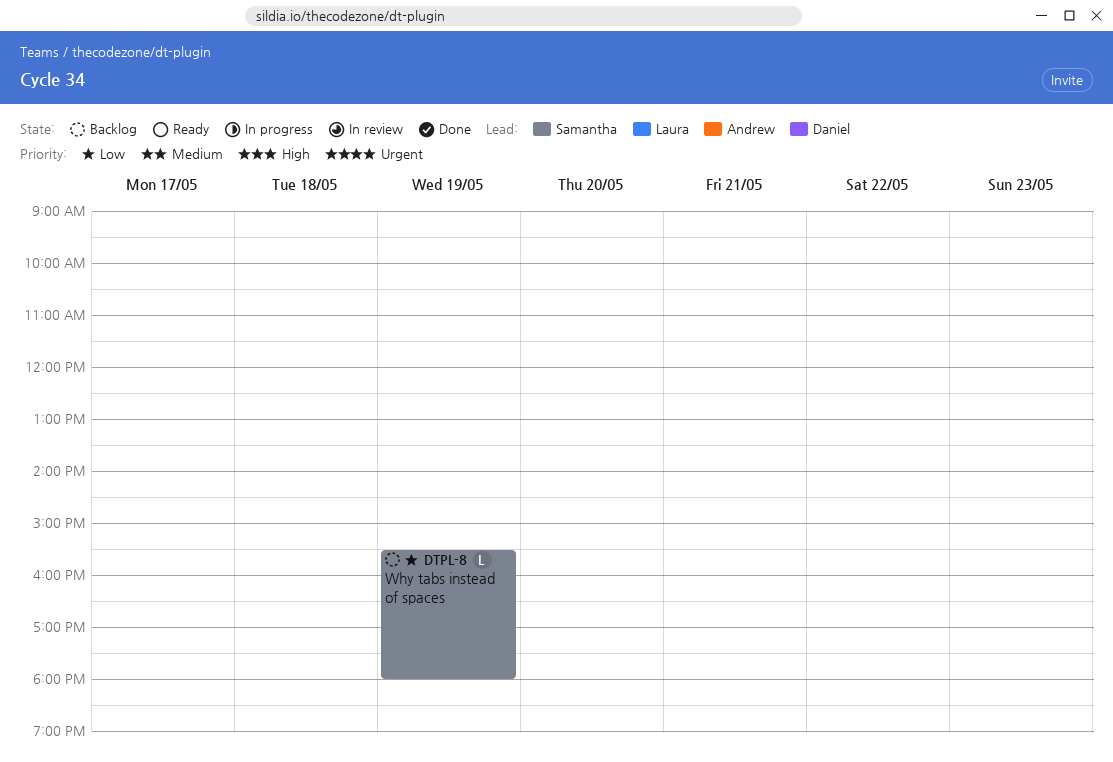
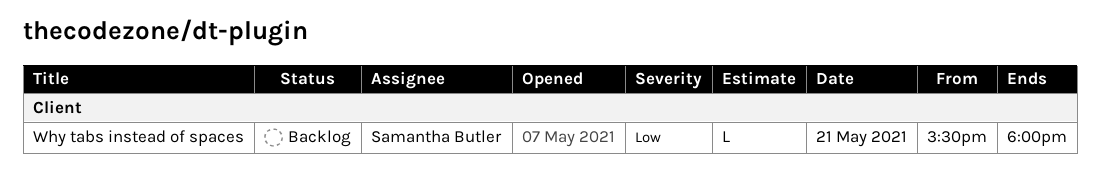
Why tabs instead of spaces, day: May 19 -> May 21

